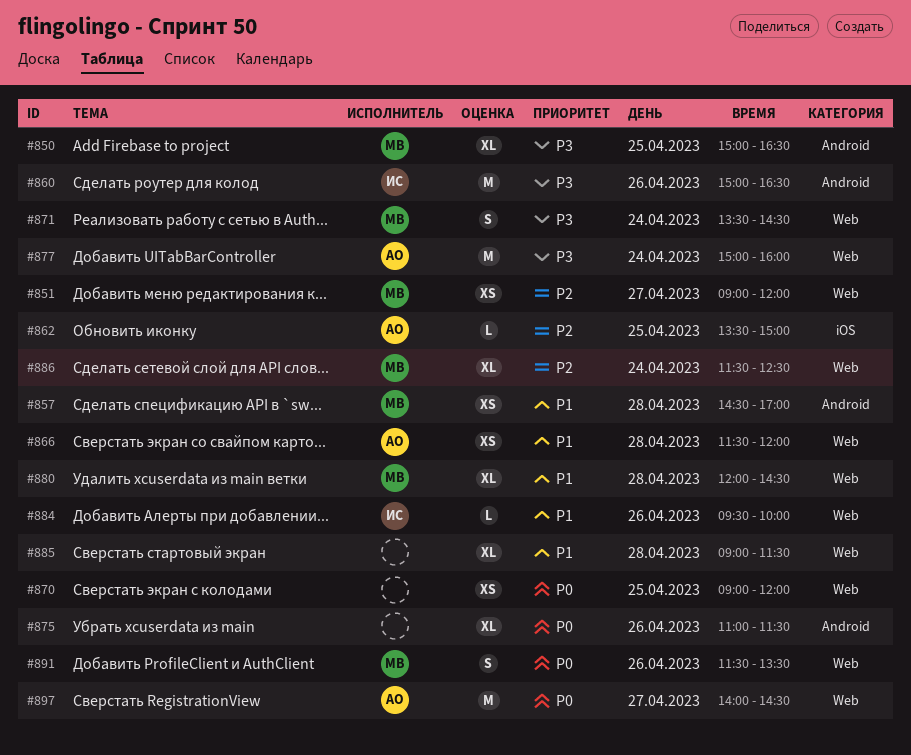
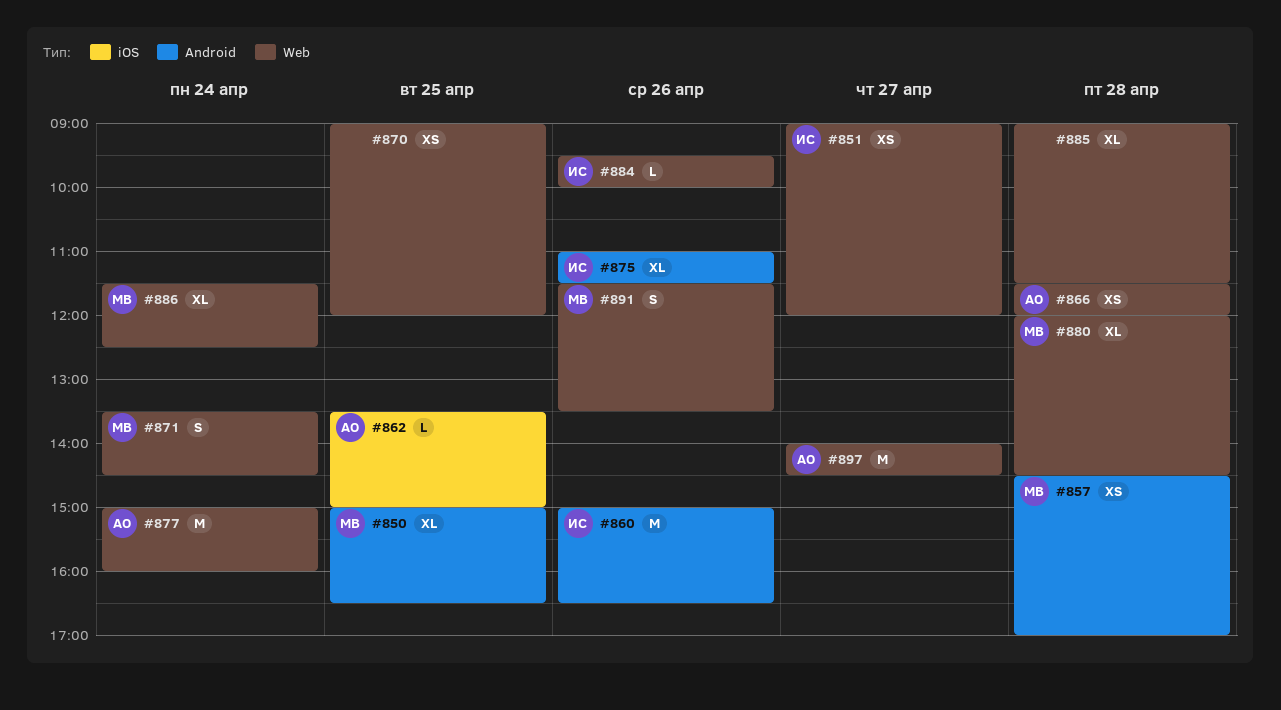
#851, owner: МВ -> ИС
#875, owner: none -> ИС

